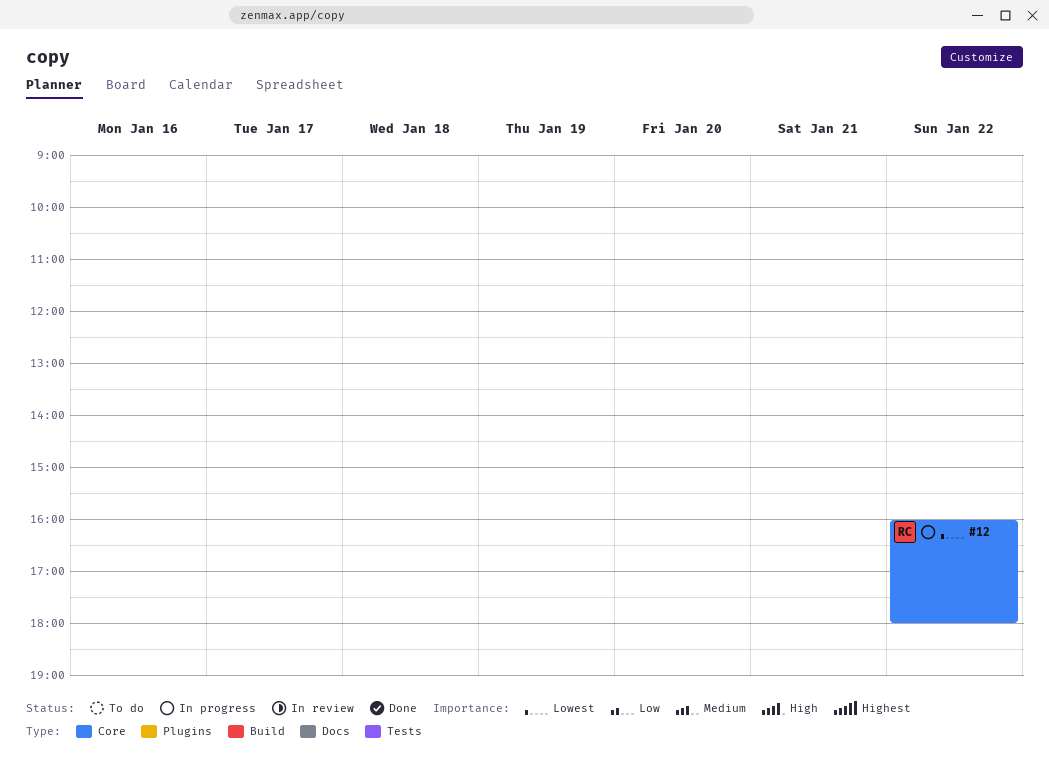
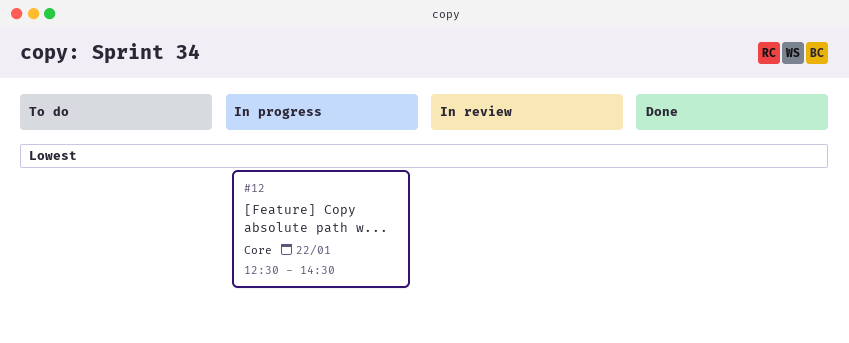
#12, begins: 16:00 -> 12:30
#12, ends: 18:00 -> 14:30

